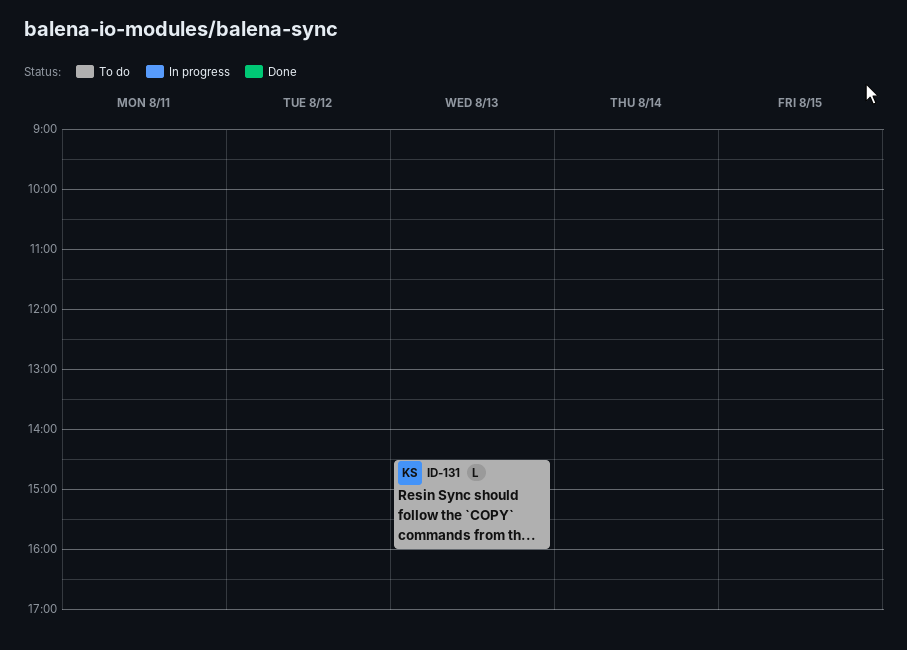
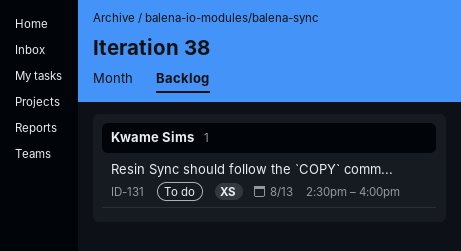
ID-131, estimate: L -> XS

